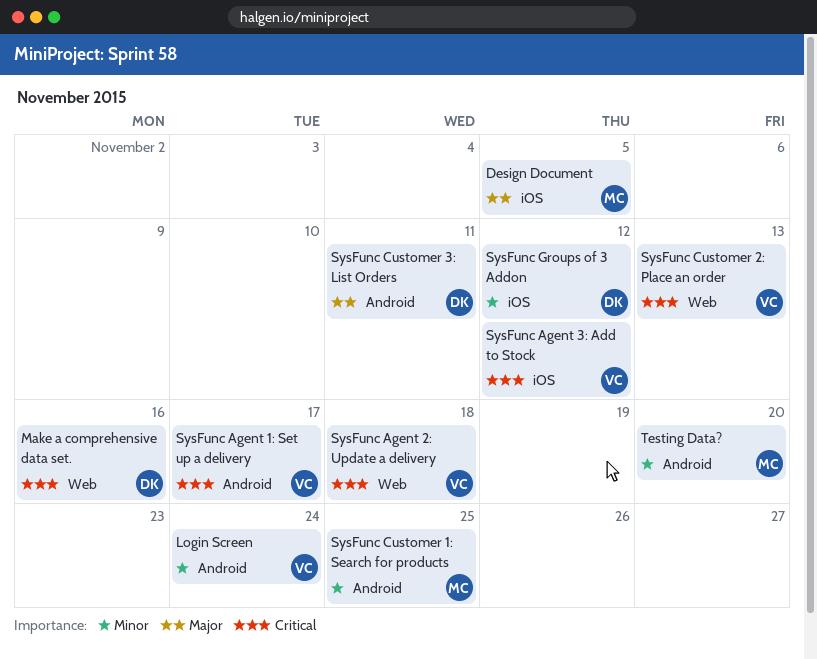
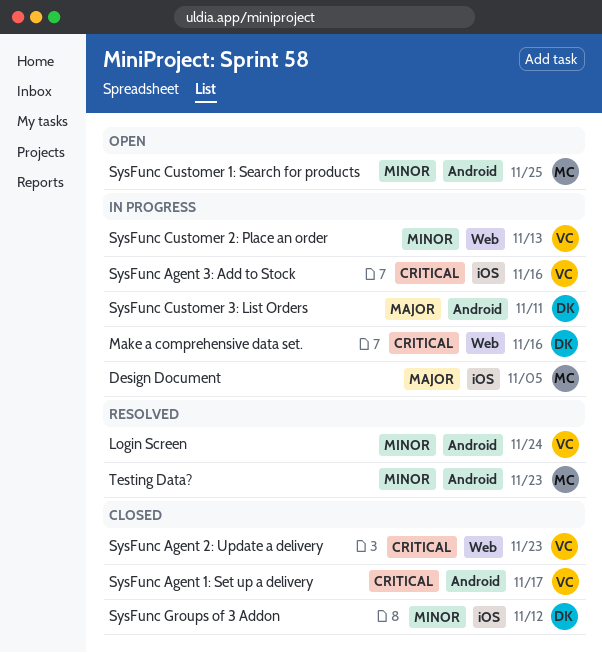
SysFunc Agent 2: Update a delivery, due: Nov 18 -> Nov 23
SysFunc Agent 3: Add to Stock, due: Nov 12 -> Nov 16
SysFunc Customer 2: Place an order, priority: Critical -> Minor
Testing Data?, due: Nov 20 -> Nov 23

